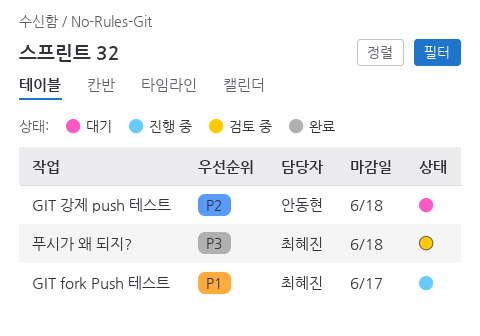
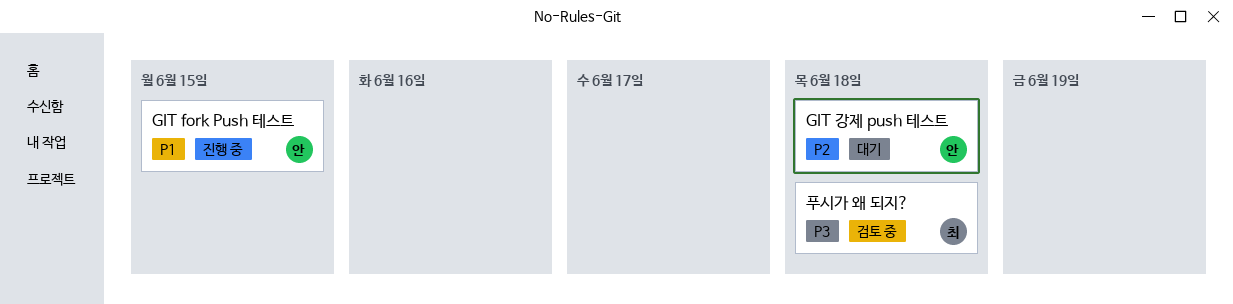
GIT fork Push 테스트, owner: 최혜진 -> 안동현
GIT fork Push 테스트, due: Jun 17 -> Jun 15

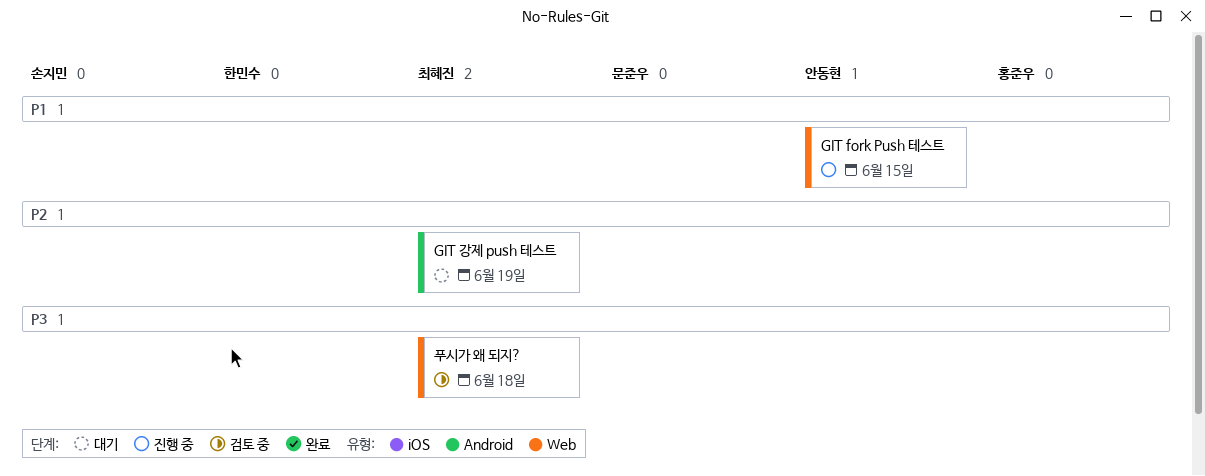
GIT 강제 push 테스트, owner: 안동현 -> 최혜진
GIT 강제 push 테스트, due: Jun 18 -> Jun 19

